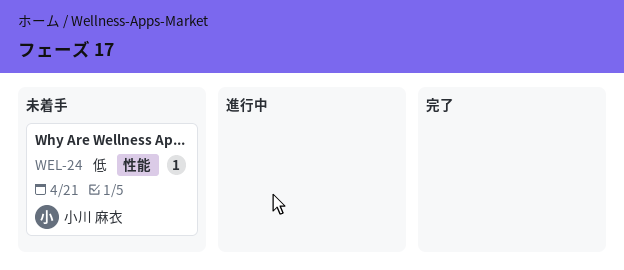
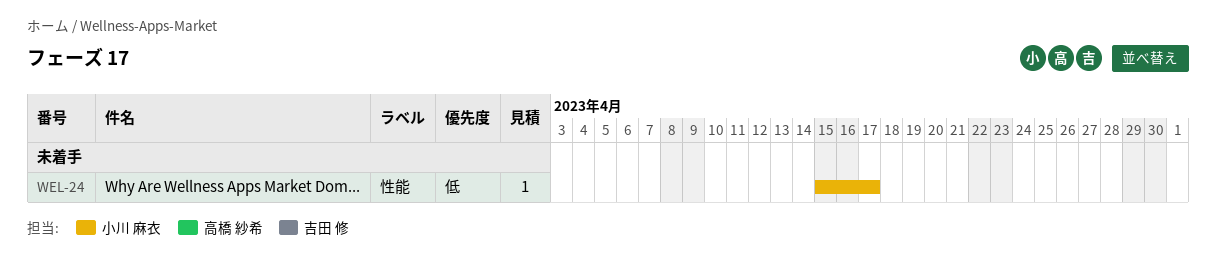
WEL-24, due: Apr 21 -> Apr 17

